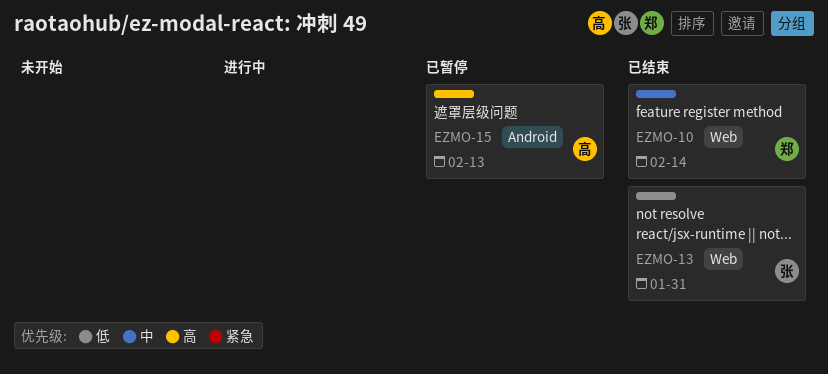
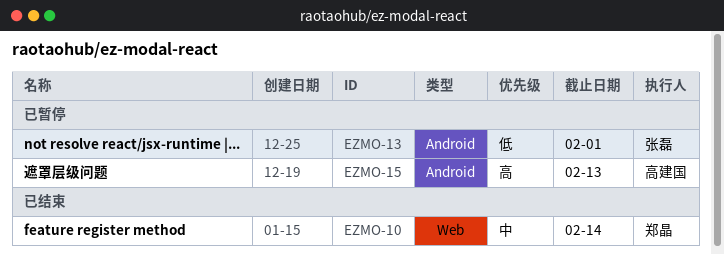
EZMO-13, status: 已结束 -> 已暂停
EZMO-13, label: Web -> Android
EZMO-13, due: Jan 31 -> Feb 1

